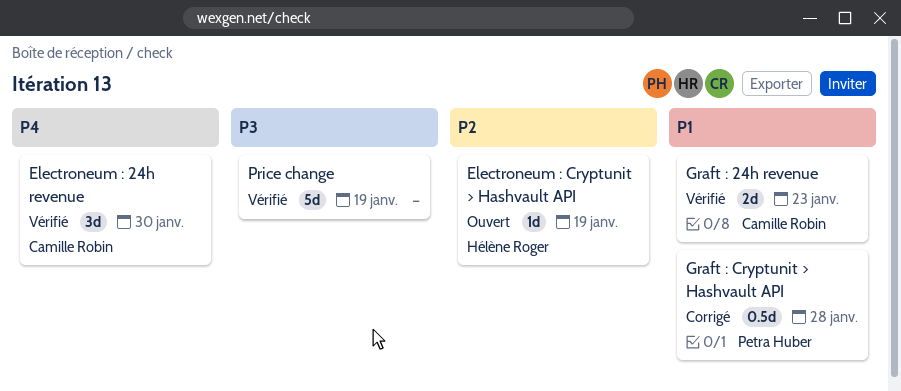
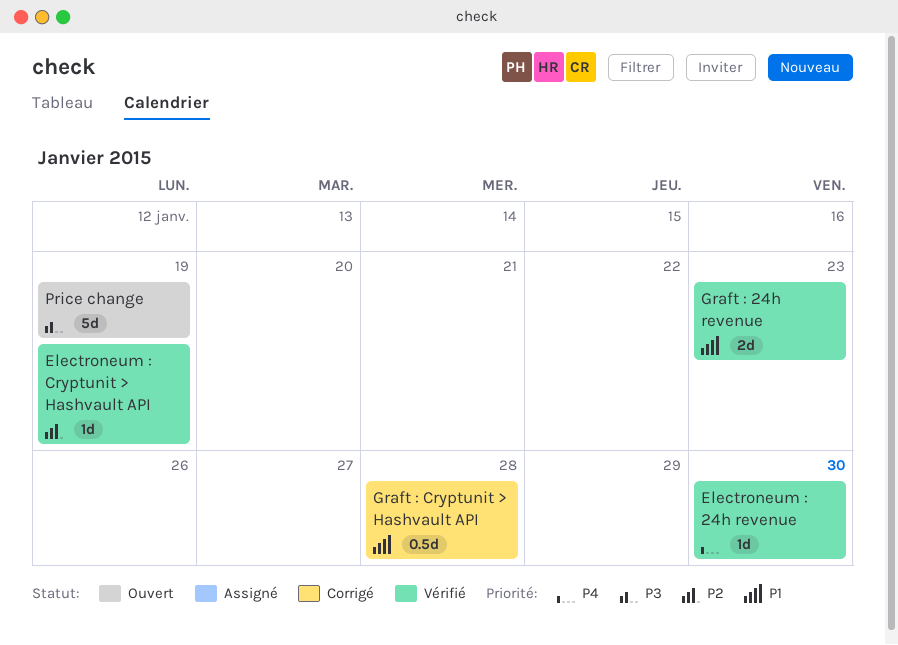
Electroneum : 24h revenue, estimate: 3d -> 1d
Electroneum : Cryptunit > Hashvault API, status: Ouvert -> Vérifié
Price change, status: Vérifié -> Ouvert

